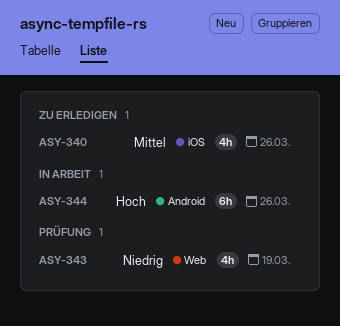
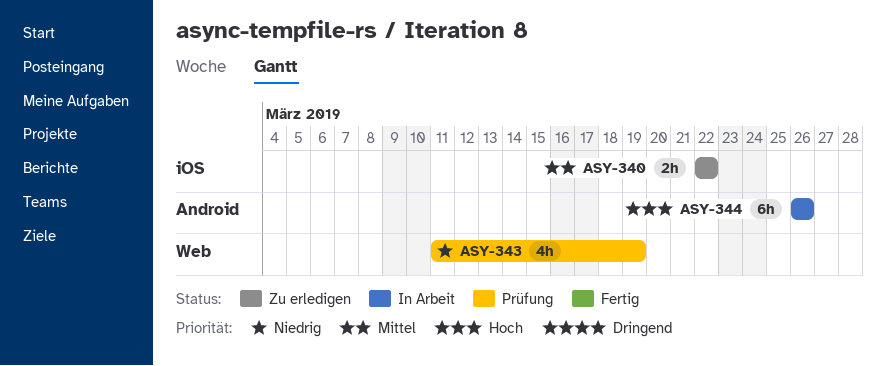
ASY-340, estimate: 4h -> 2h
ASY-340, due: Mar 26 -> Mar 22

